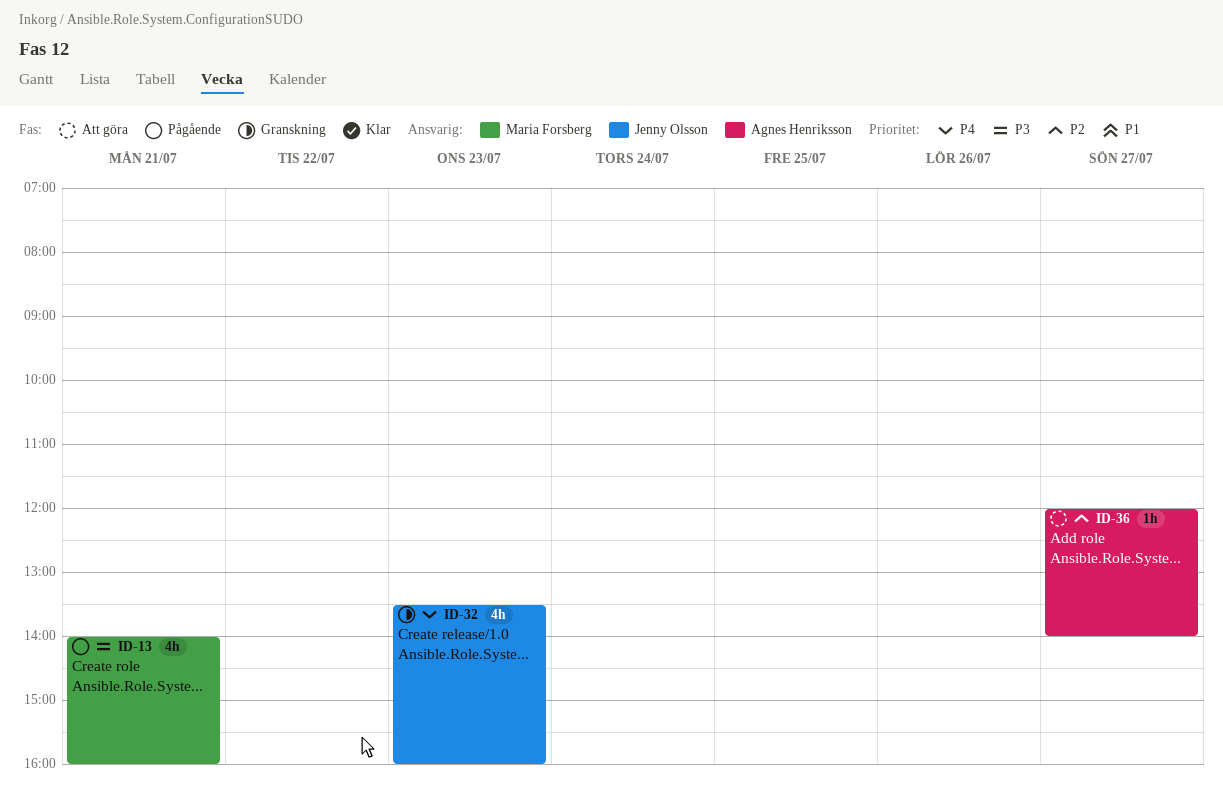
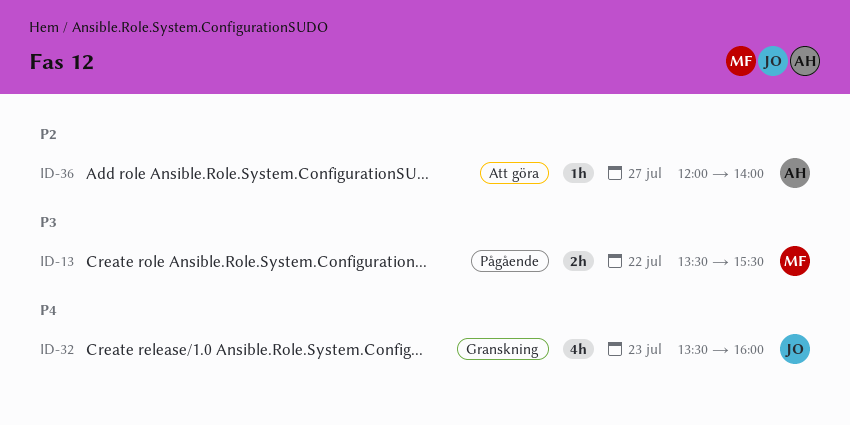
ID-13, estimate: 4h -> 2h
ID-13, day: Jul 21 -> Jul 22
ID-13, begins: 14:00 -> 13:30
ID-13, ends: 16:00 -> 15:30

